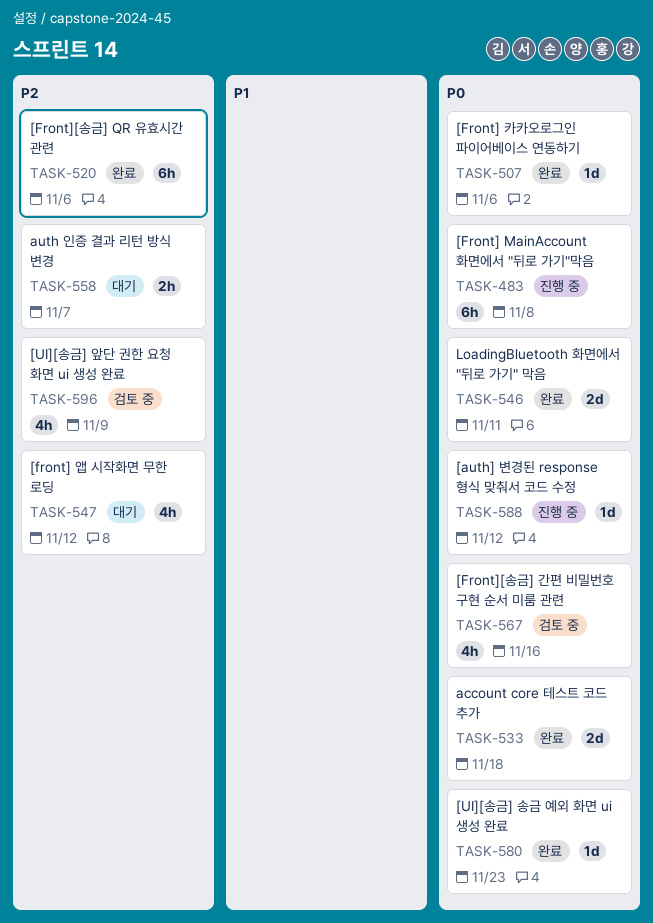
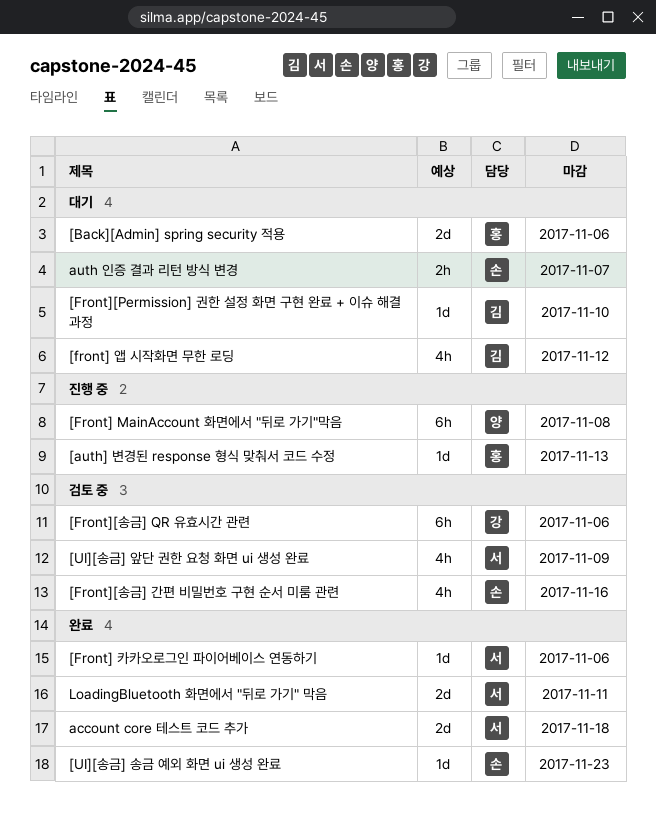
[auth] 변경된 response 형식 맞춰서 코드 수정, due: Nov 12 -> Nov 13
[Back][Admin] spring security 적용: none -> present
[Front][Permission] 권한 설정 화면 구현 완료 + 이슈 해결 과정: none -> present
[Front][송금] QR 유효시간 관련, status: 완료 -> 검토 중

